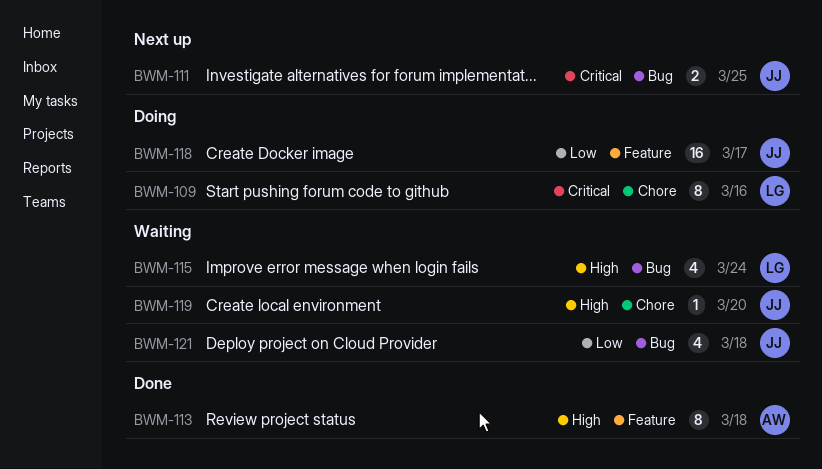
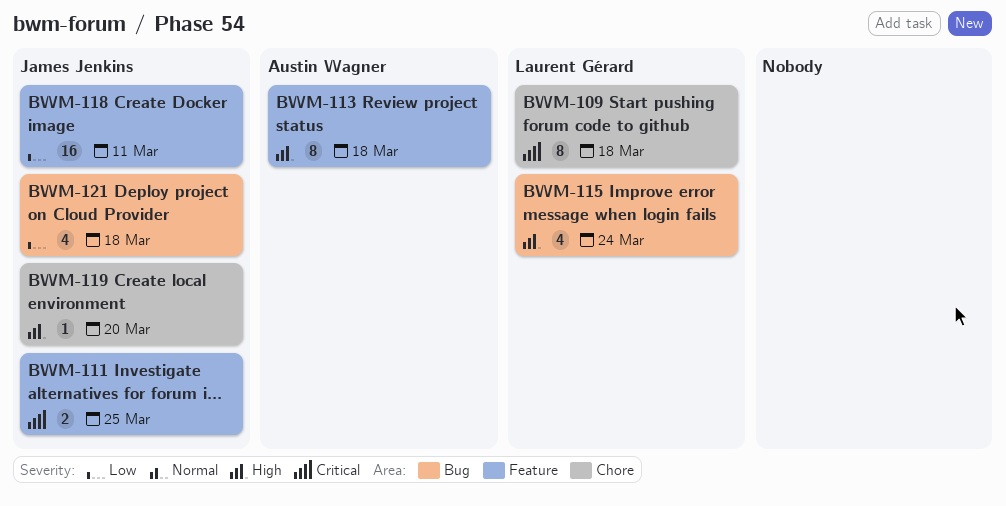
BWM-109, due: Mar 16 -> Mar 18
BWM-111, label: Bug -> Feature
BWM-118, due: Mar 17 -> Mar 11

